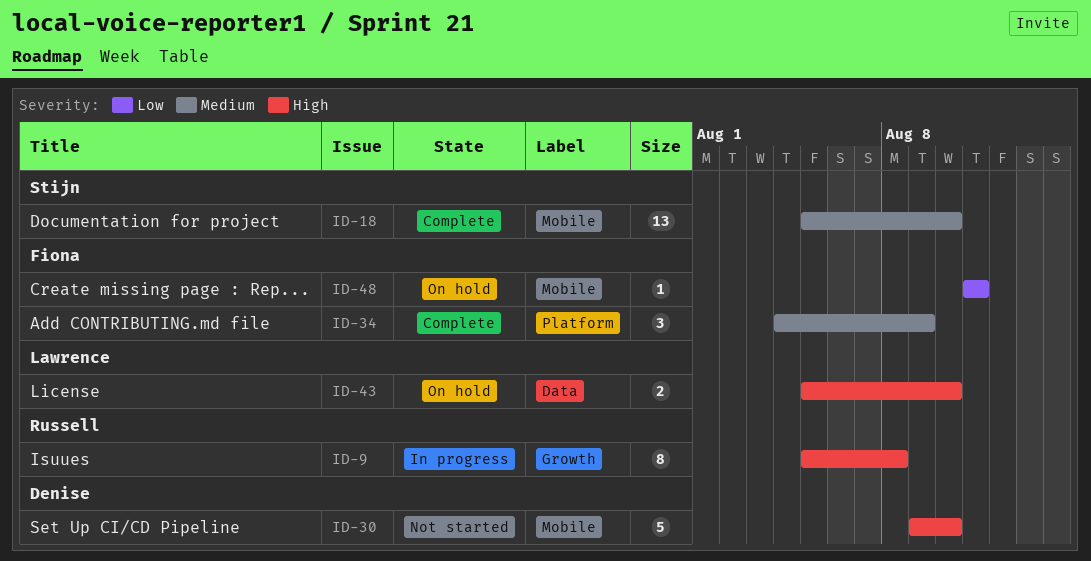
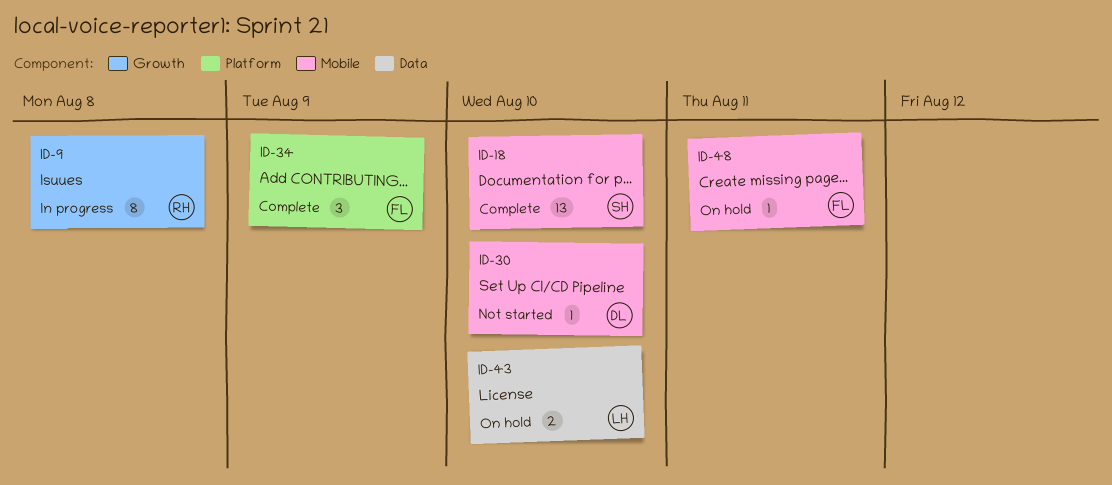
ID-30, estimate: 5 -> 1

